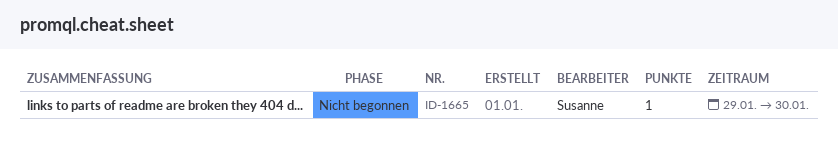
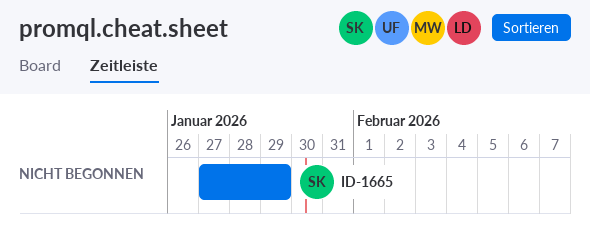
ID-1665, start: Jan 29 -> Jan 27
ID-1665, due: Jan 30 -> Jan 29

